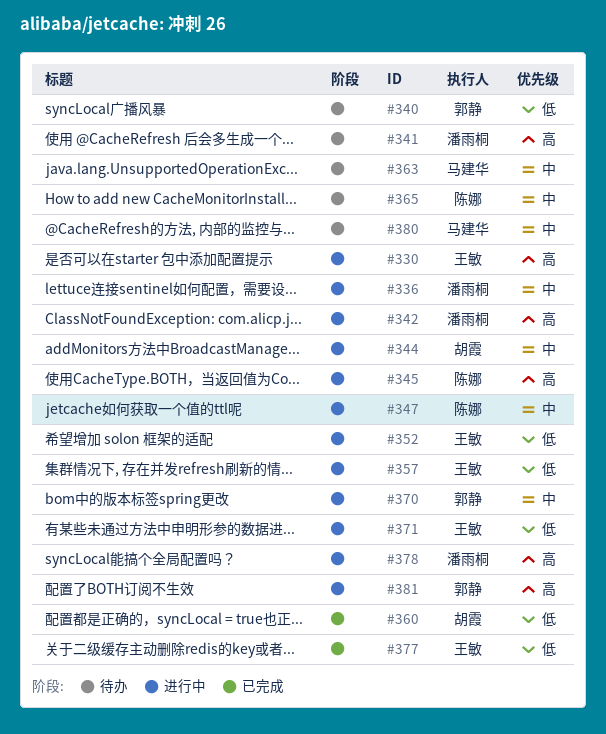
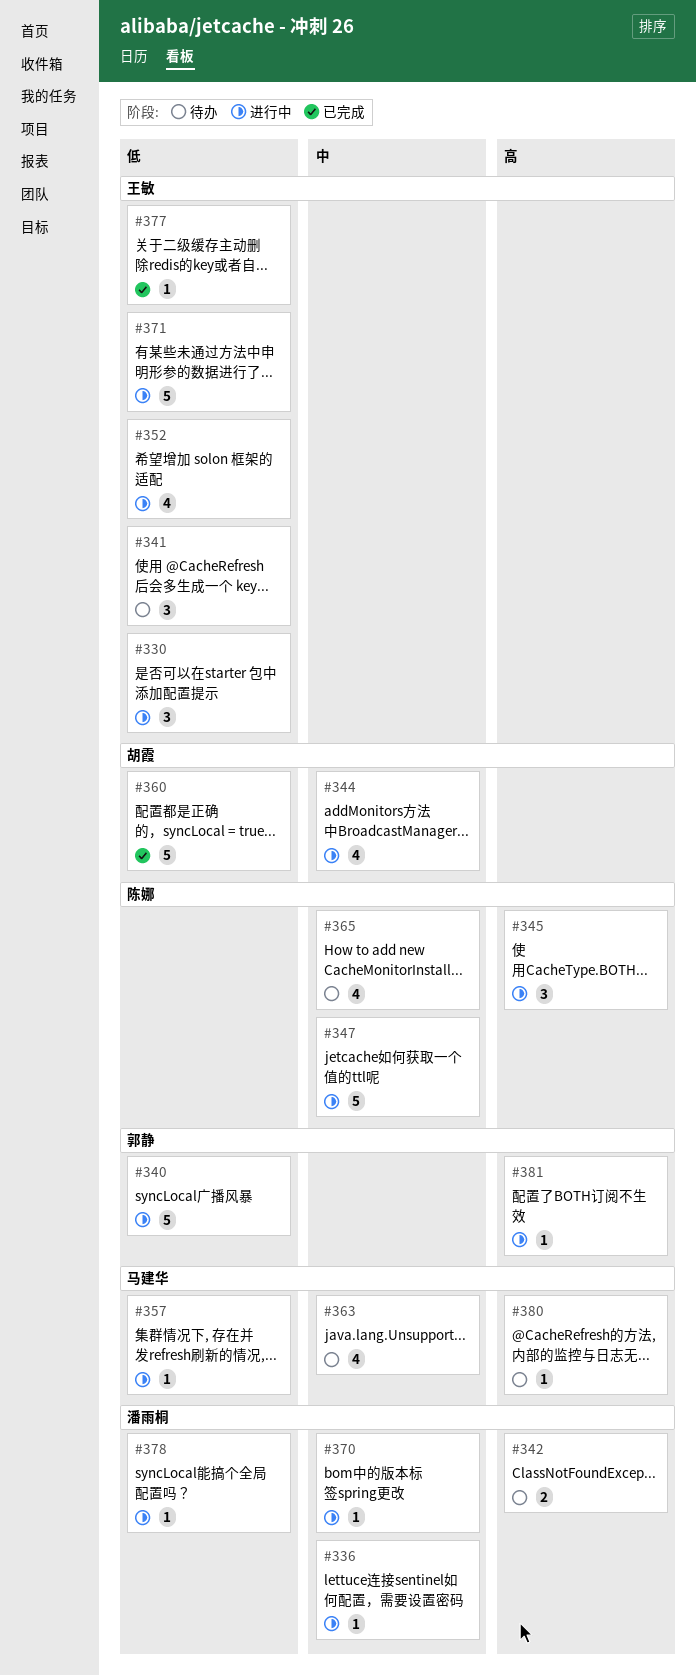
#330, priority: 高 -> 低
#340, status: 待办 -> 进行中
#341, owner: 潘雨桐 -> 王敏
#341, priority: 高 -> 低
#342, status: 进行中 -> 待办
#357, owner: 王敏 -> 马建华
#370, owner: 郭静 -> 潘雨桐
#378, priority: 高 -> 低
#380, priority: 中 -> 高

